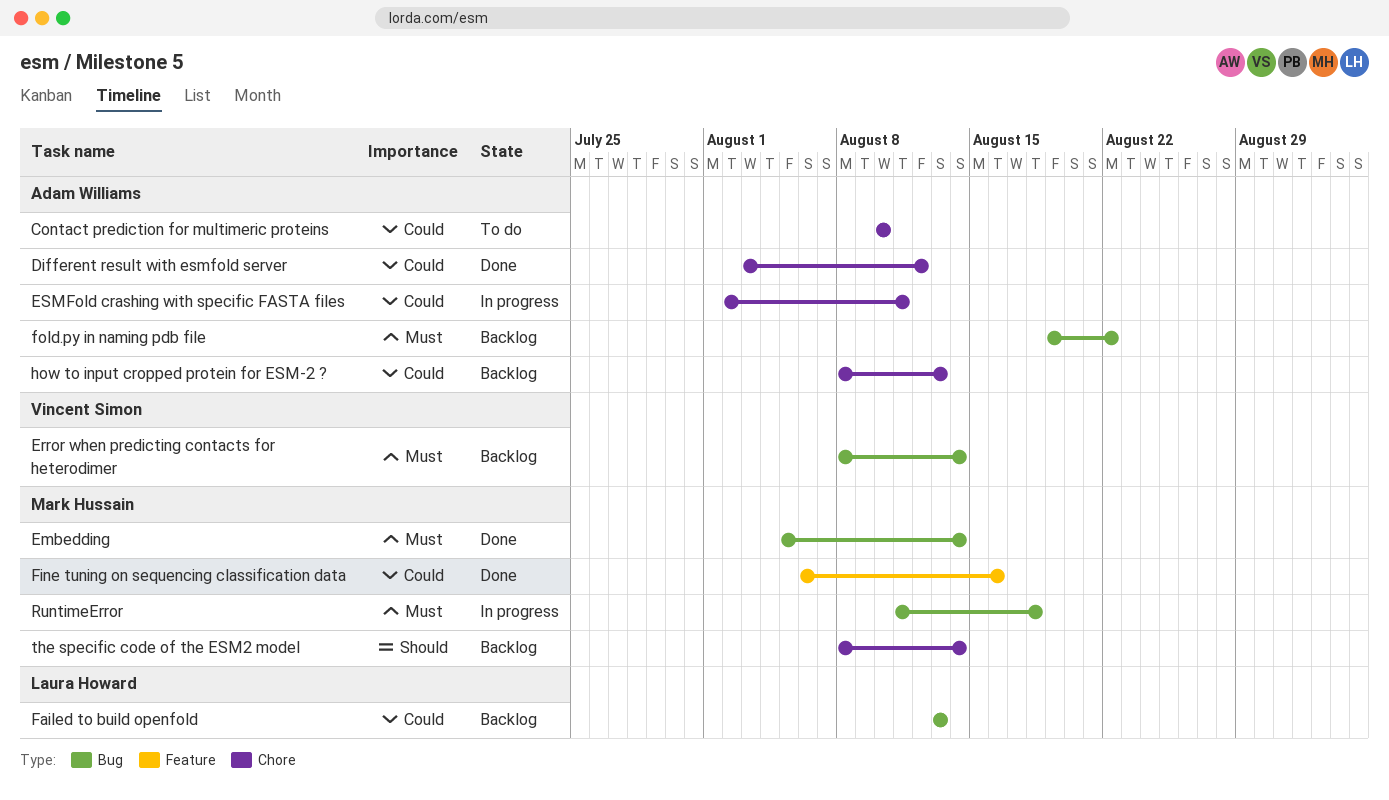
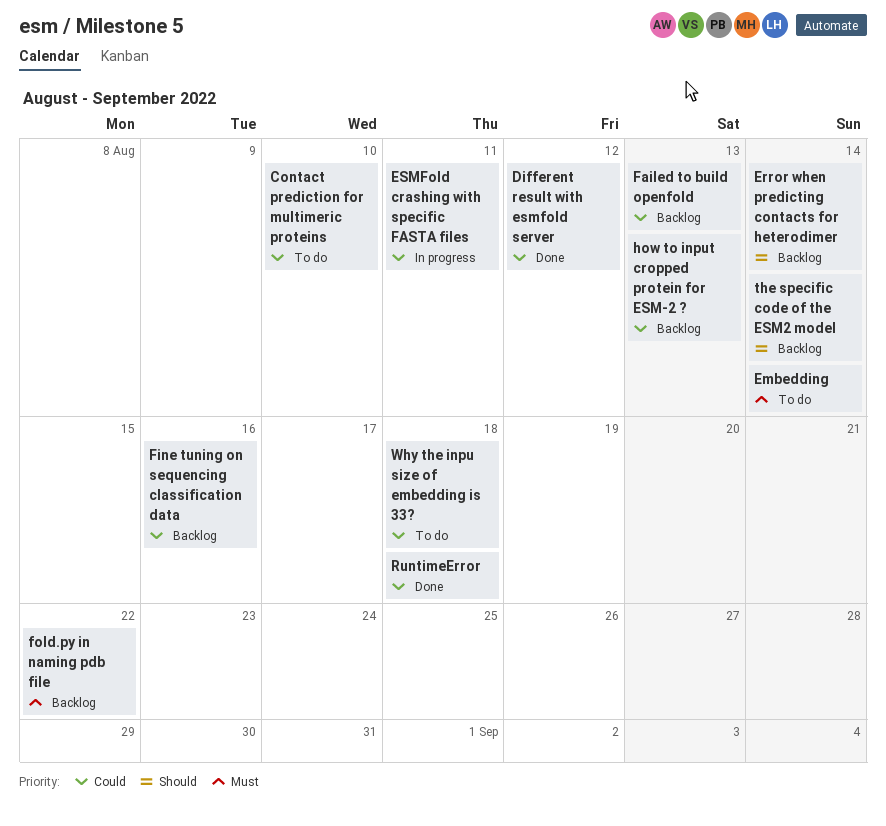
Embedding, status: Done -> To do
Error when predicting contacts for heterodimer, priority: Must -> Should
Fine tuning on sequencing classification data, status: Done -> Backlog
RuntimeError, status: In progress -> Done
RuntimeError, priority: Must -> Could
Why the inpu size of embedding is 33?: none -> present

